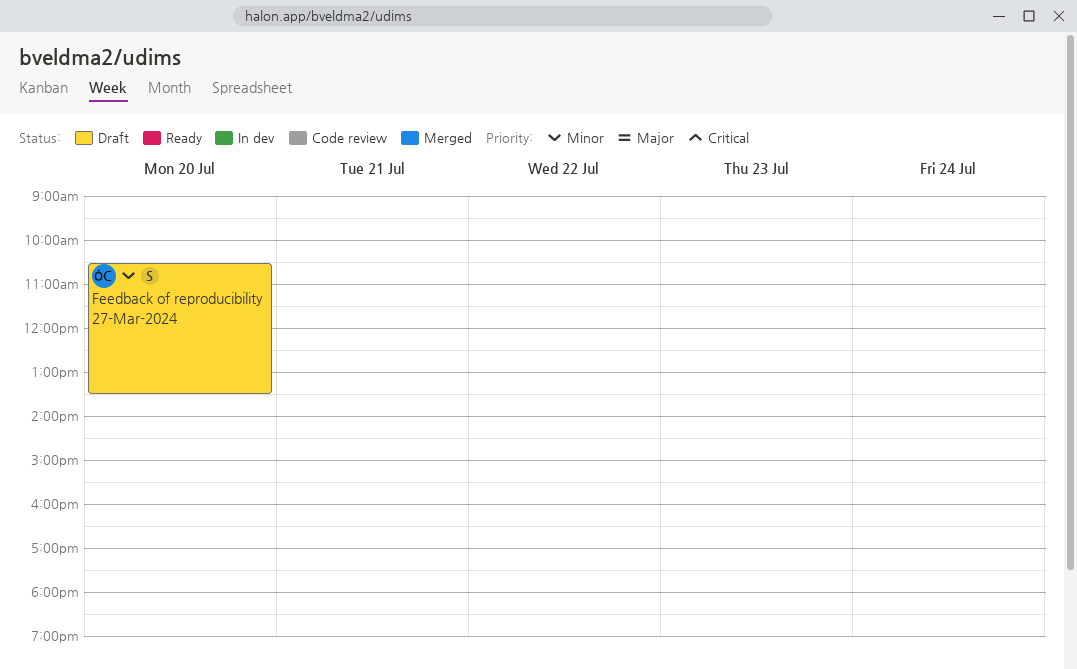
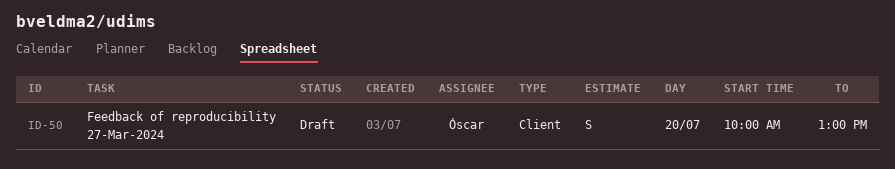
Feedback of reproducibility 27-Mar-2024, begins: 10:30 -> 10:00
Feedback of reproducibility 27-Mar-2024, ends: 13:30 -> 13:00

